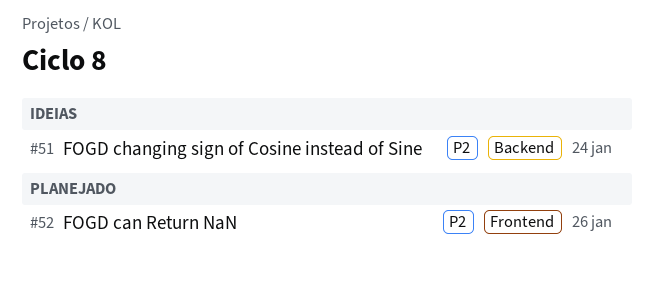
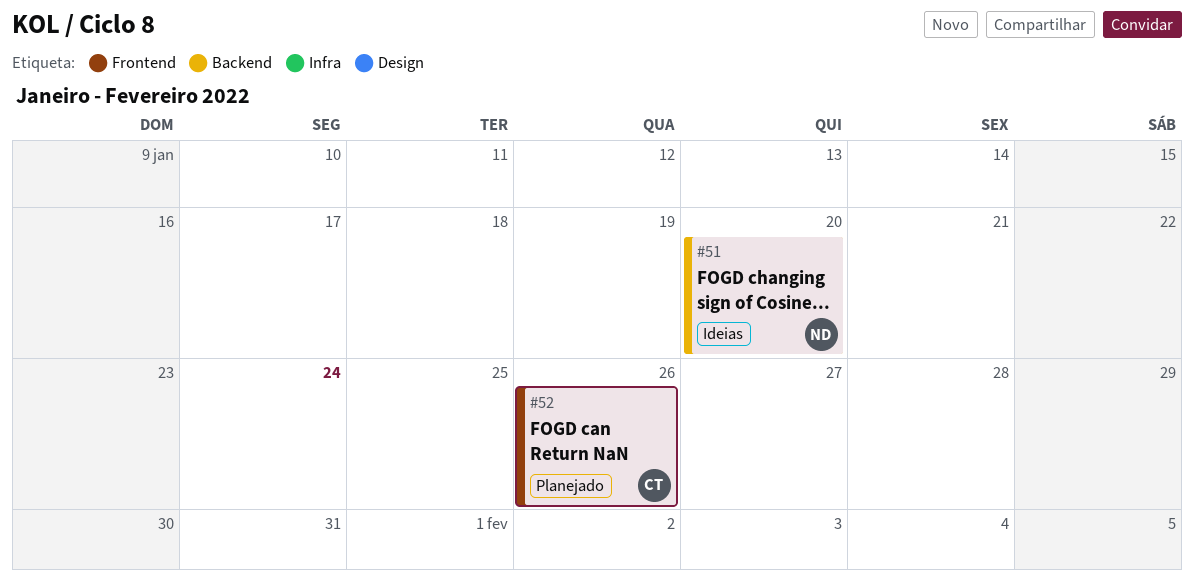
#51, due: Jan 24 -> Jan 20

